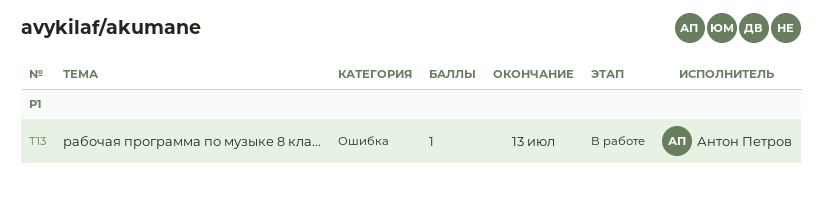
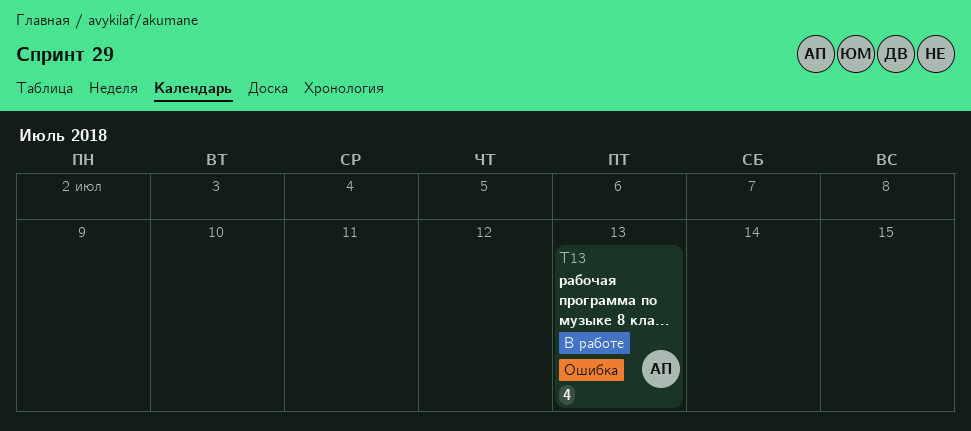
T13, estimate: 1 -> 4

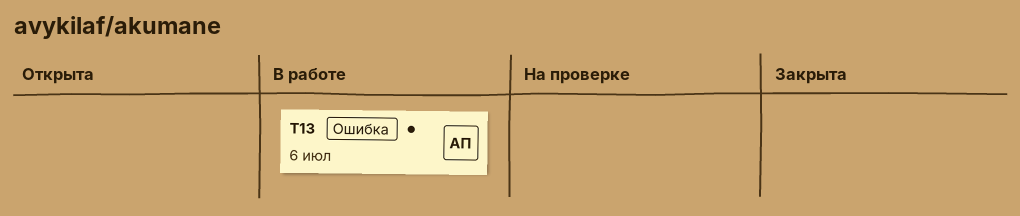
T13, estimate: 4 -> 1
T13, due: Jul 13 -> Jul 6

